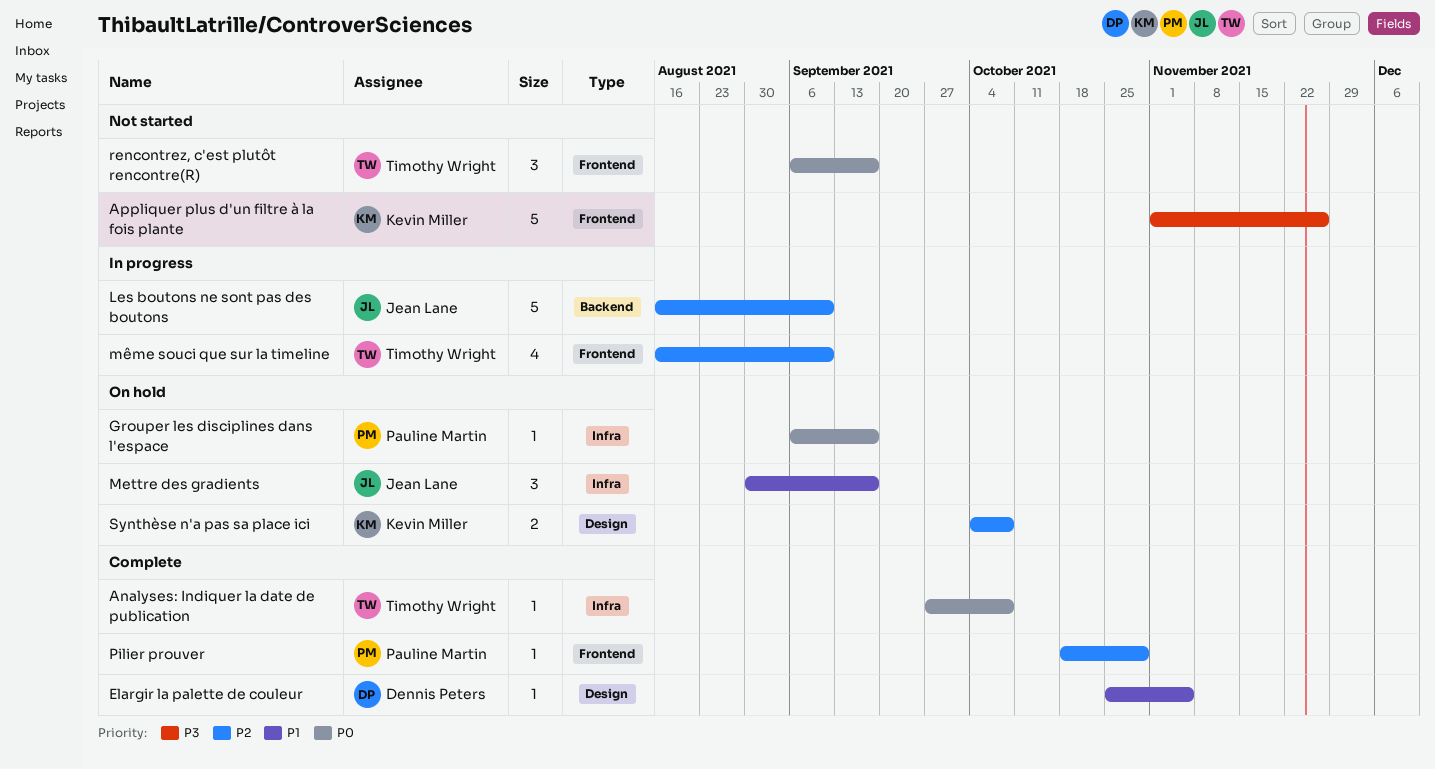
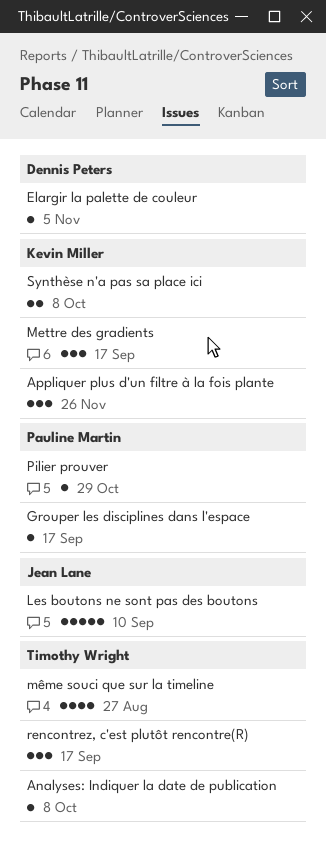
Appliquer plus d'un filtre à la fois plante, estimate: 5 -> 3
Mettre des gradients, owner: Jean Lane -> Kevin Miller
même souci que sur la timeline, due: Sep 10 -> Aug 27

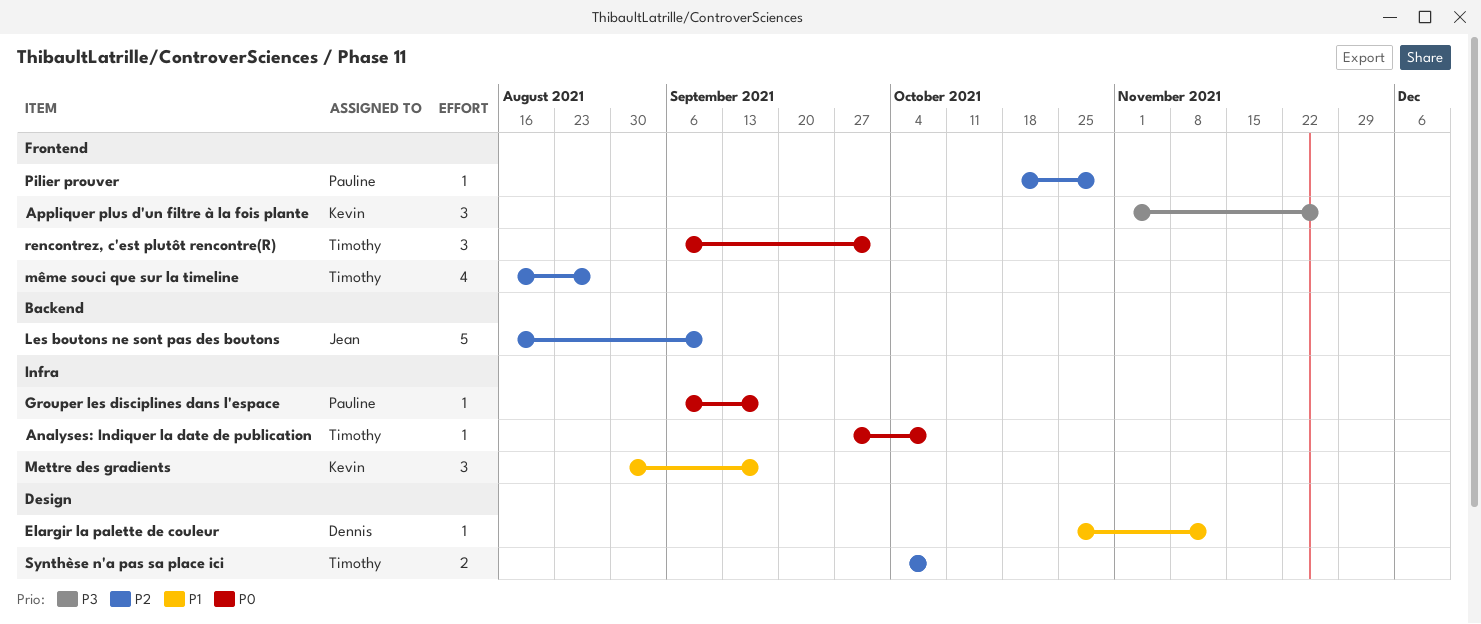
Elargir la palette de couleur, due: Nov 5 -> Nov 12
rencontrez, c'est plutôt rencontre(R), due: Sep 17 -> Oct 1
Synthèse n'a pas sa place ici, owner: Kevin Miller -> Timothy Wright

